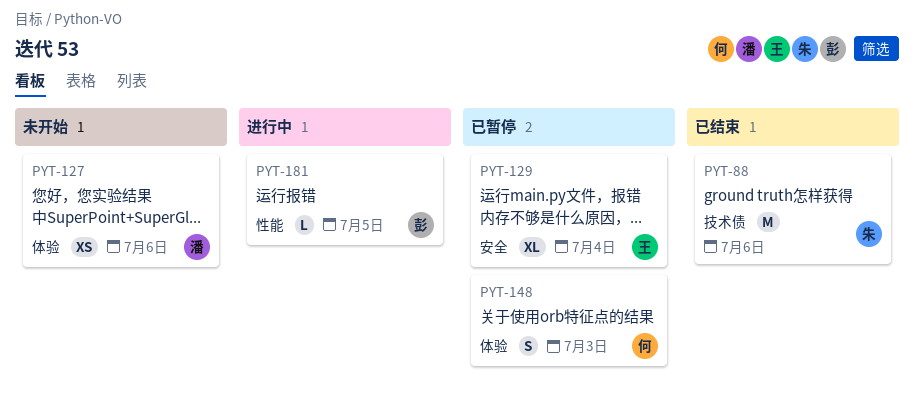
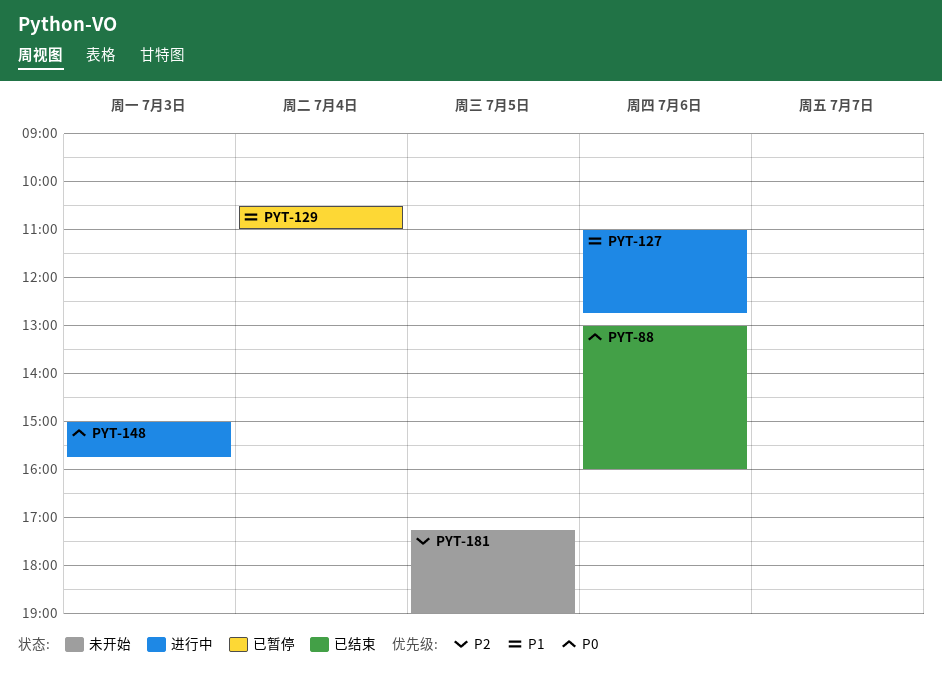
PYT-127, status: 未开始 -> 进行中
PYT-148, status: 已暂停 -> 进行中
PYT-181, status: 进行中 -> 未开始

